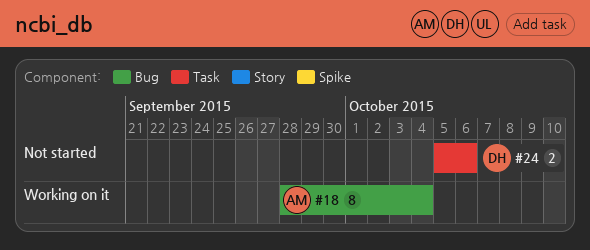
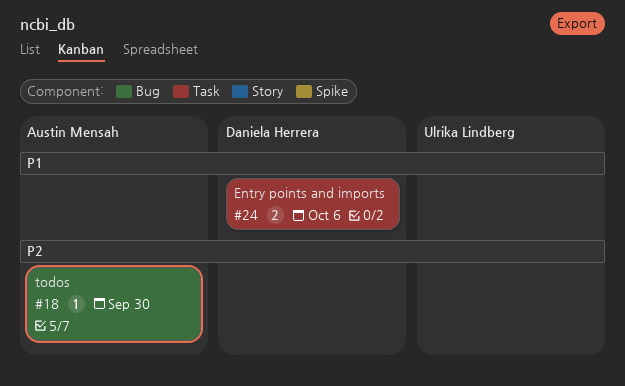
#18, estimate: 8 -> 1
#18, due: Oct 4 -> Sep 30

